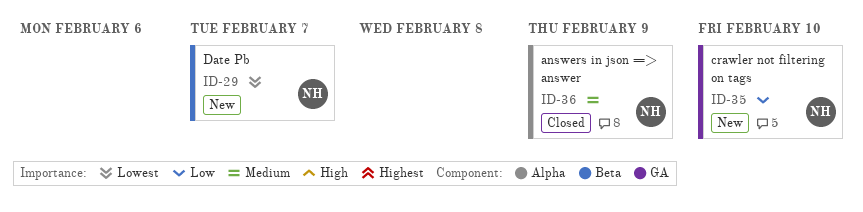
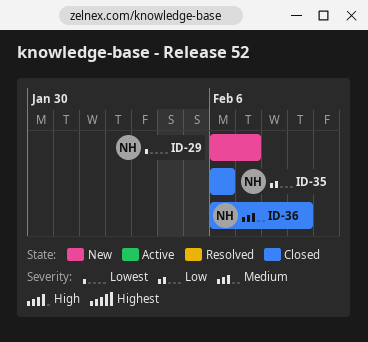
ID-35, status: New -> Closed
ID-35, due: Feb 10 -> Feb 6

